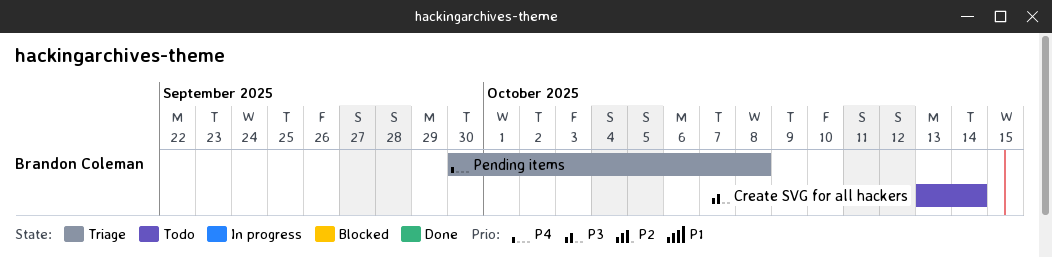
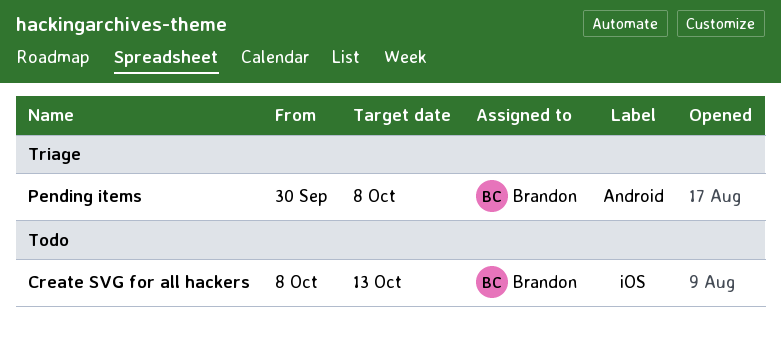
Create SVG for all hackers, start: Oct 13 -> Oct 8
Create SVG for all hackers, due: Oct 14 -> Oct 13

